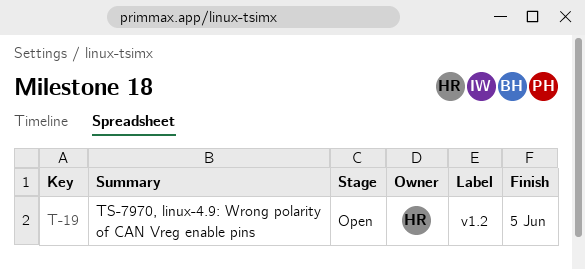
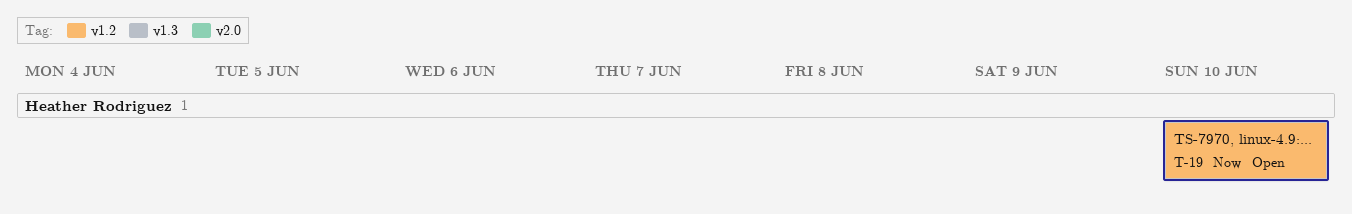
T-19, due: Jun 5 -> Jun 10

